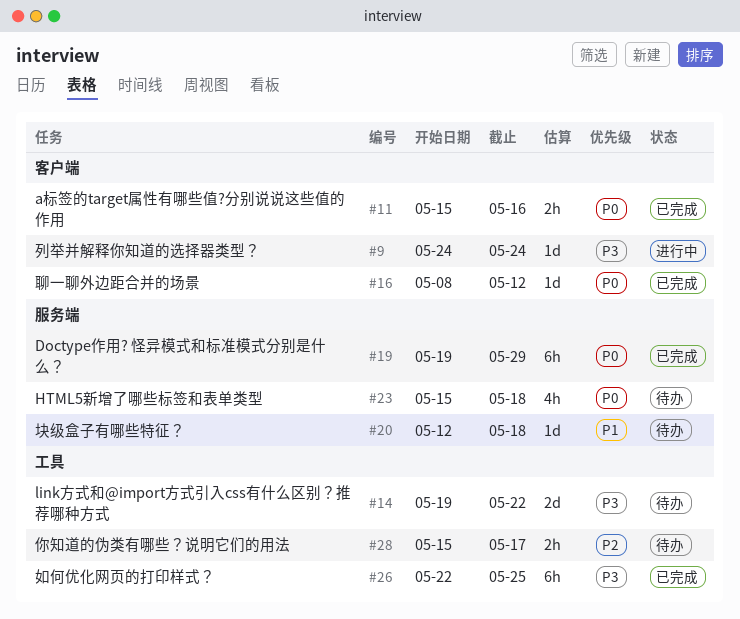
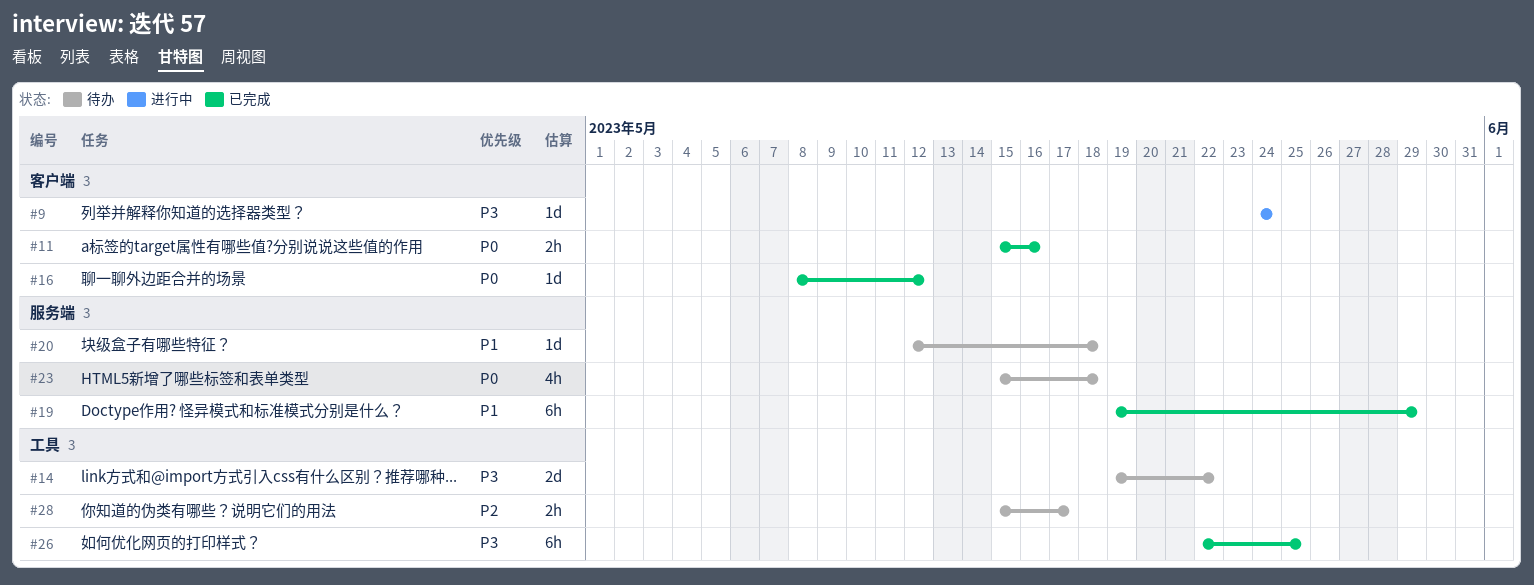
#19, priority: P0 -> P1

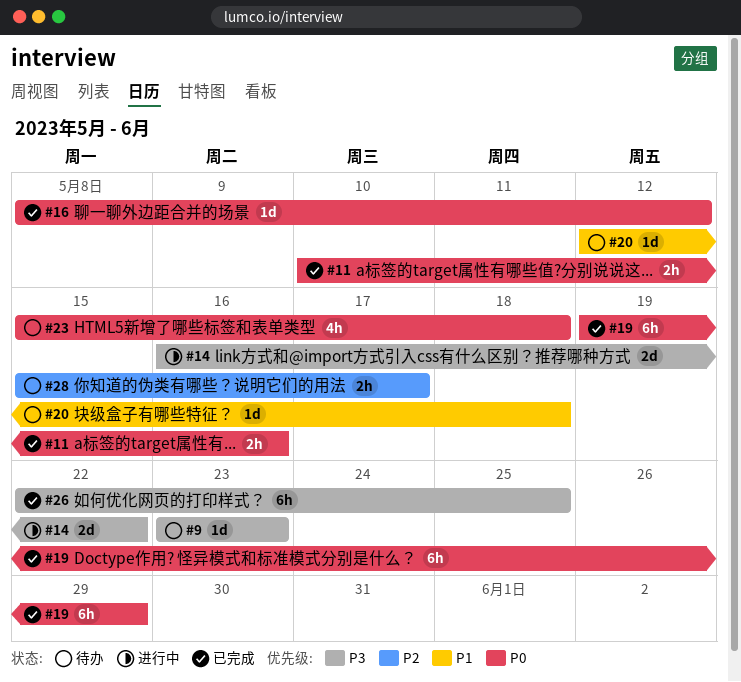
#9, status: 进行中 -> 待办
#9, start: May 24 -> May 23
#9, due: May 24 -> May 23
#11, start: May 15 -> May 10
#14, status: 待办 -> 进行中
#14, start: May 19 -> May 16
#19, priority: P1 -> P0

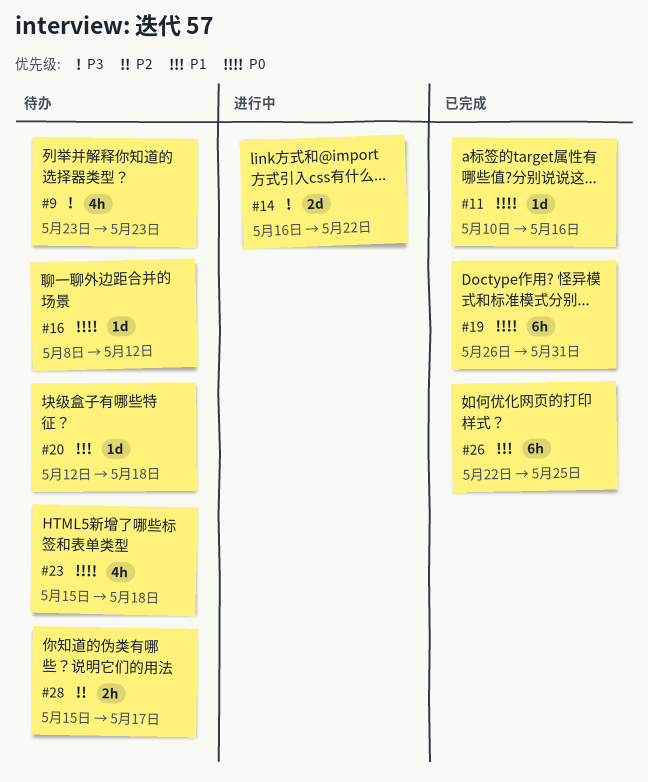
#9, estimate: 1d -> 4h
#11, estimate: 2h -> 1d
#16, status: 已完成 -> 待办
#19, start: May 19 -> May 26
#19, due: May 29 -> May 31
#26, priority: P3 -> P1

